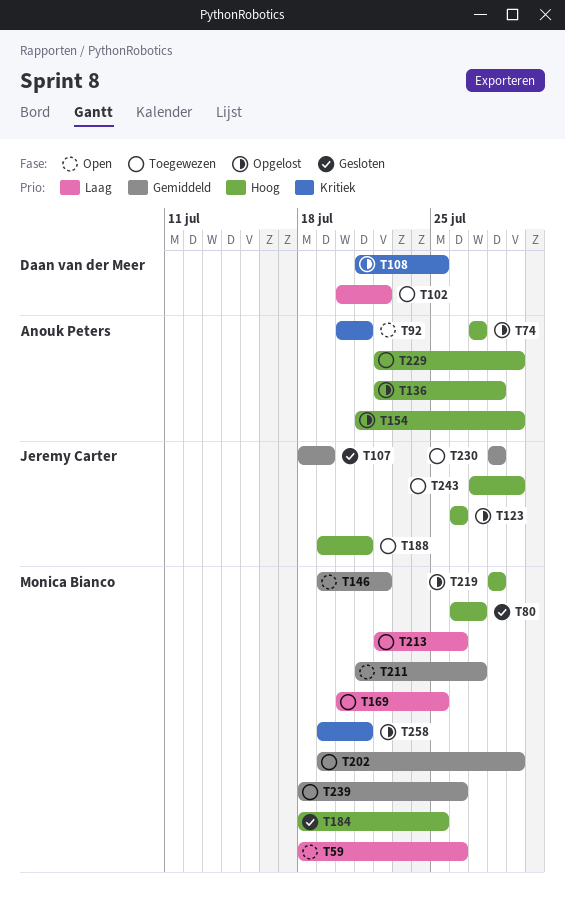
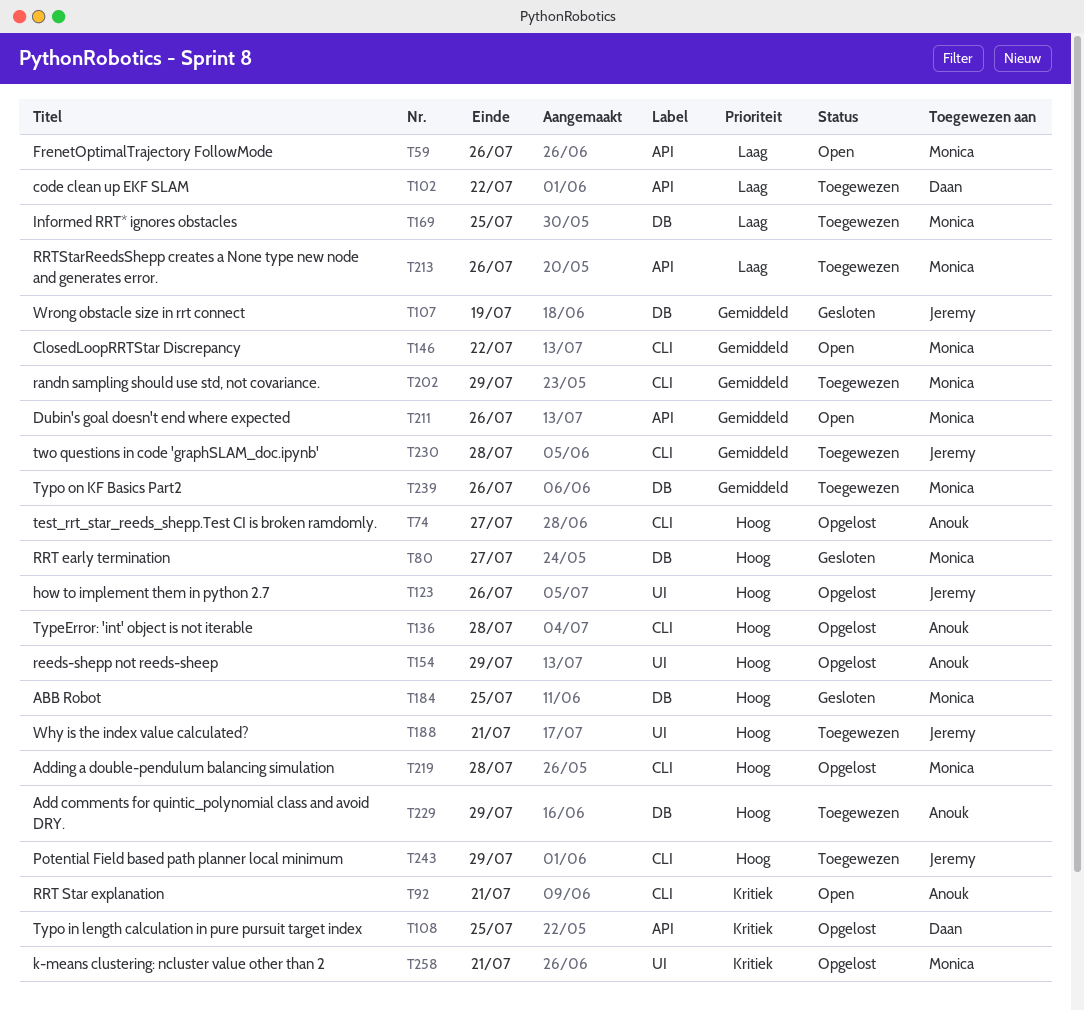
T211, due: Jul 27 -> Jul 26

